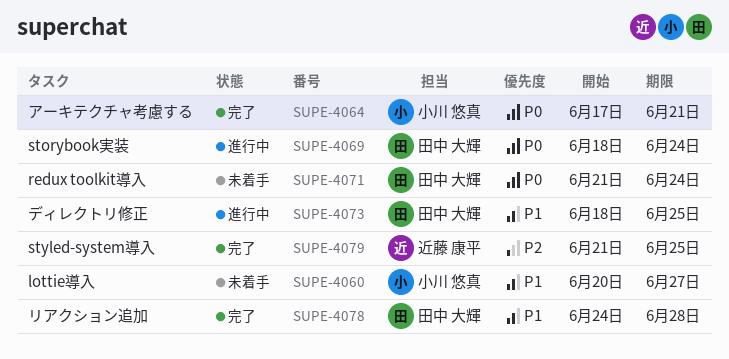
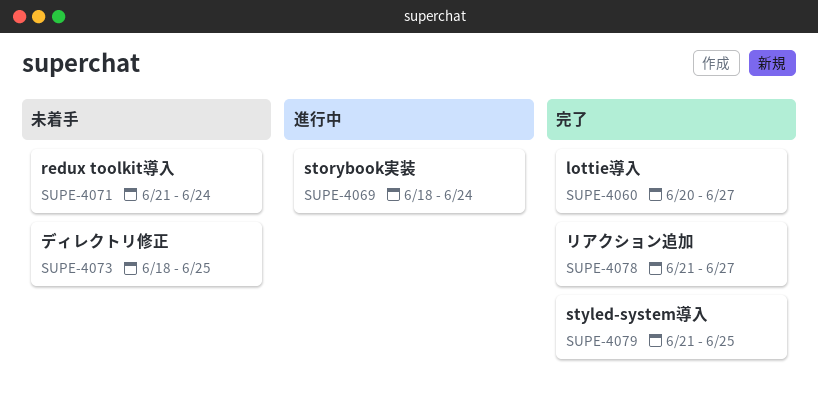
SUPE-4060, status: 未着手 -> 完了
SUPE-4064: present -> none
SUPE-4073, status: 進行中 -> 未着手
SUPE-4078, start: Jun 24 -> Jun 21
SUPE-4078, due: Jun 28 -> Jun 27

